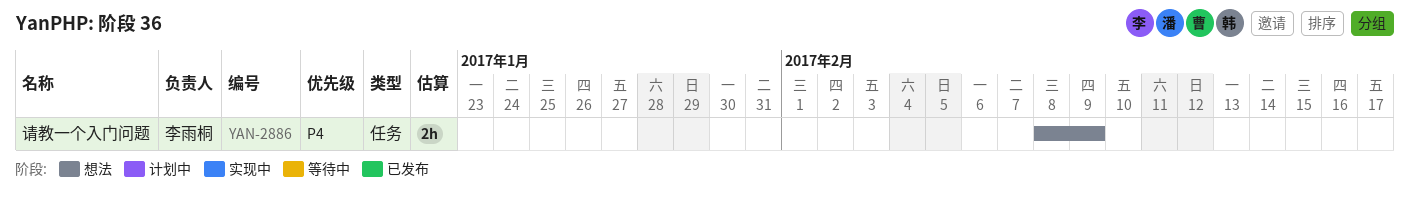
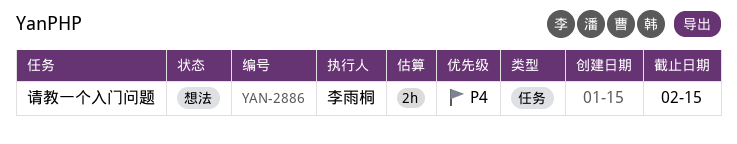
YAN-2886, due: Feb 9 -> Feb 15

